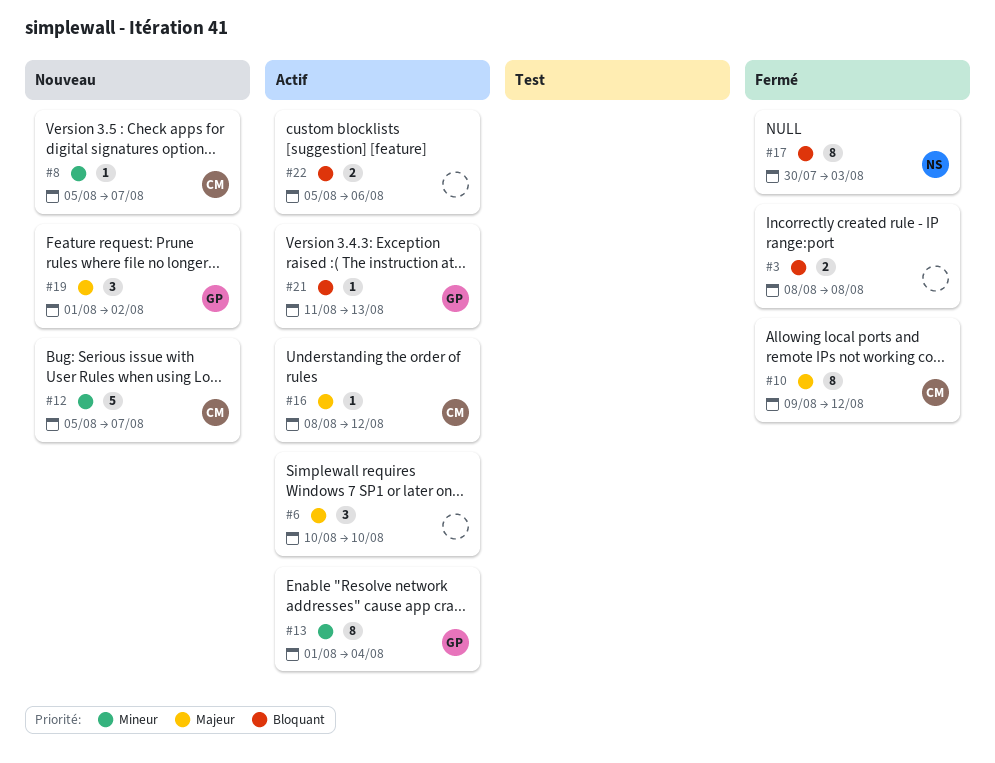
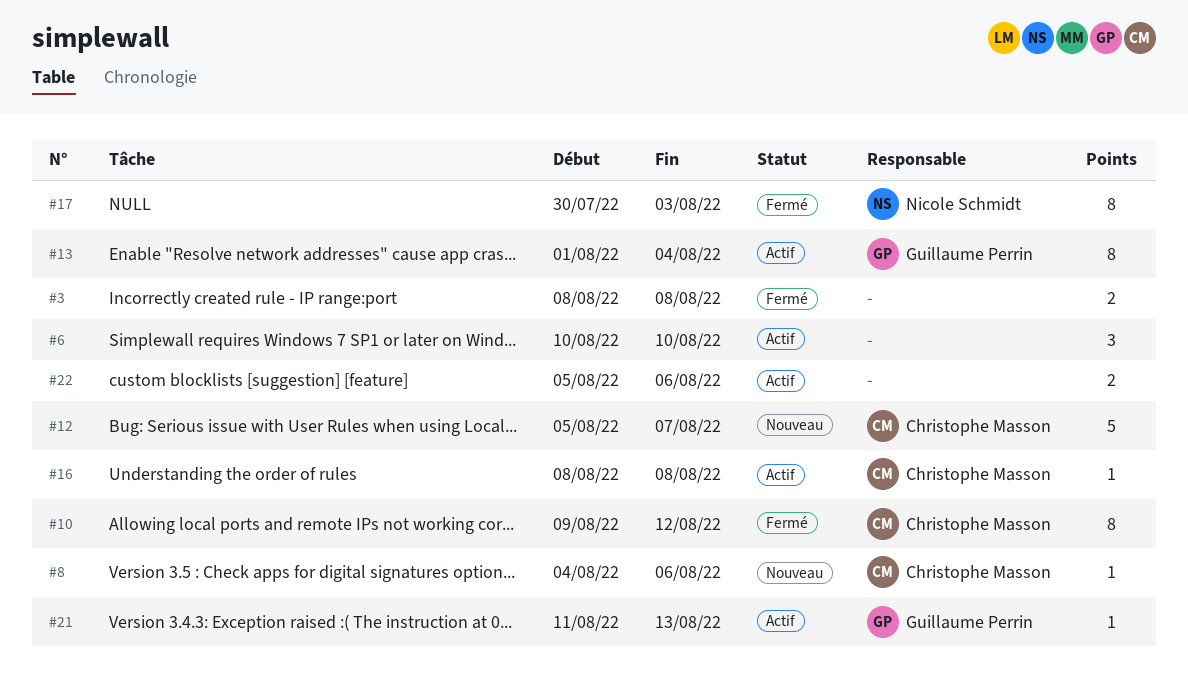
#8, start: Aug 5 -> Aug 4
#8, due: Aug 7 -> Aug 6
#16, due: Aug 12 -> Aug 8
#19: present -> none

